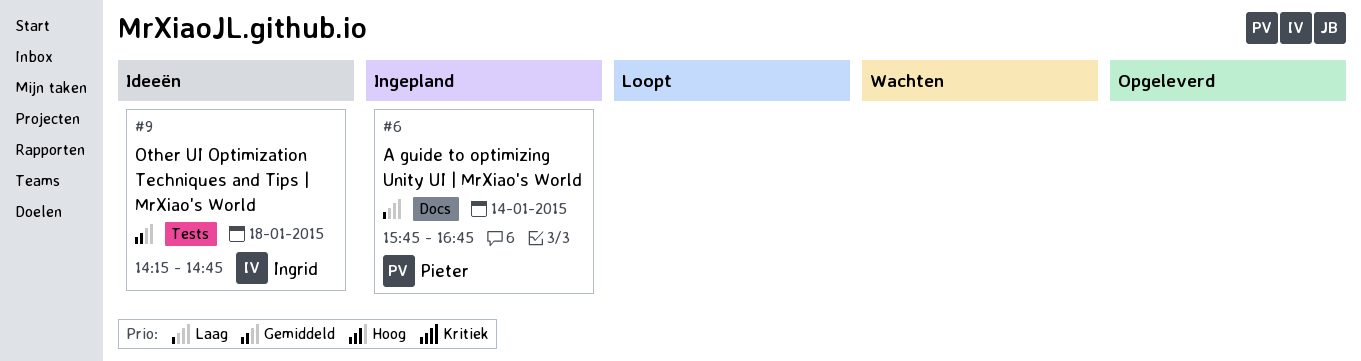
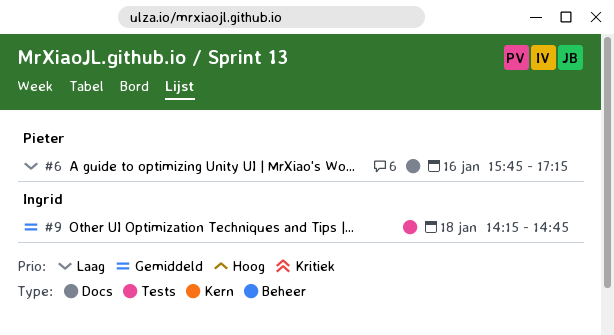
#6, day: Jan 14 -> Jan 16
#6, ends: 16:45 -> 17:15

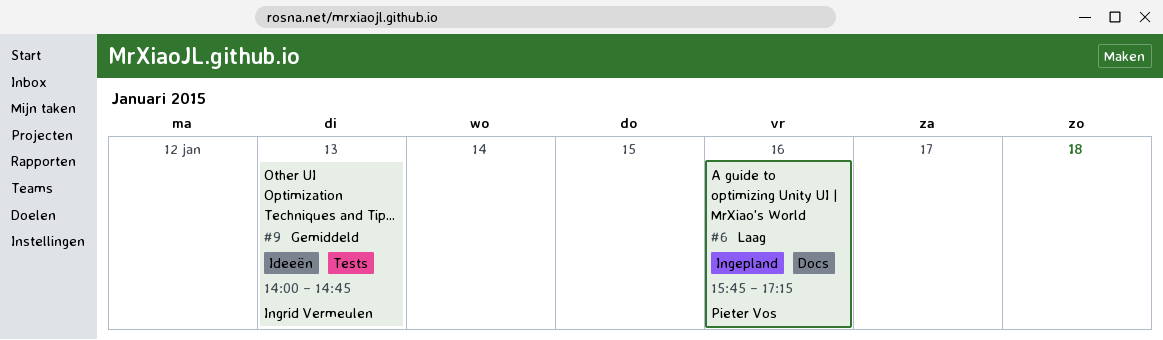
#9, day: Jan 18 -> Jan 13
#9, begins: 14:15 -> 14:00

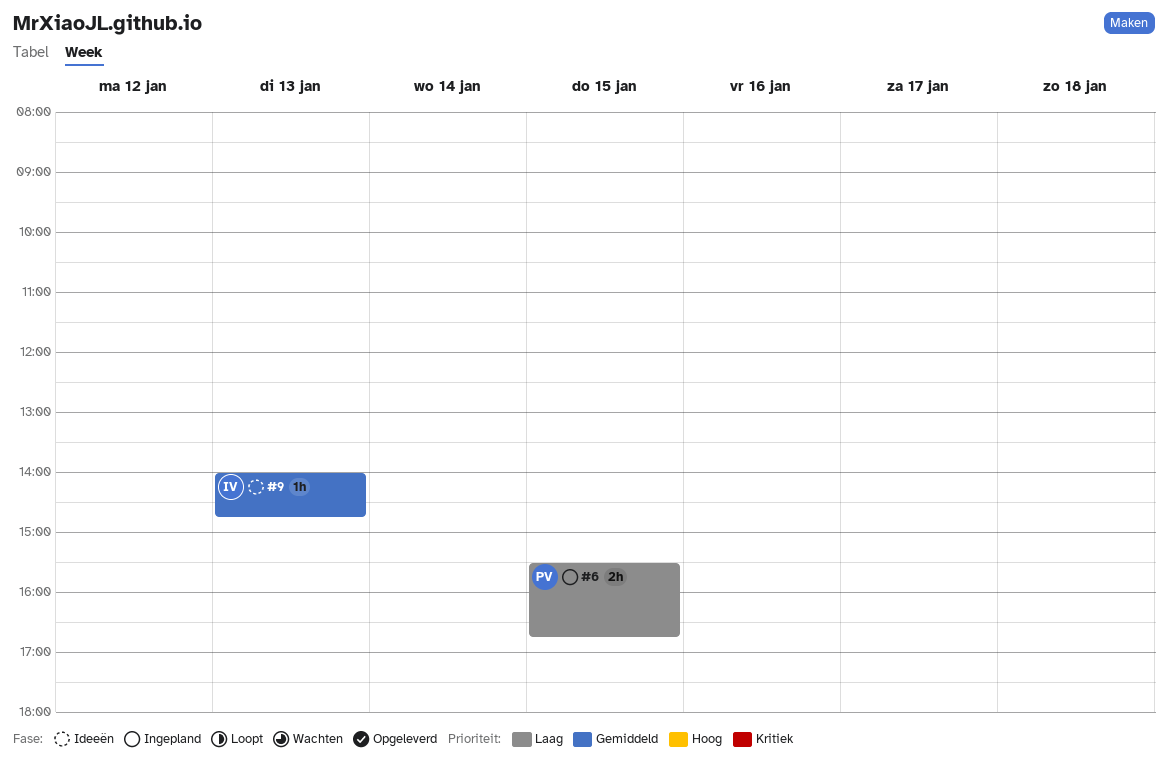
#6, day: Jan 16 -> Jan 15
#6, begins: 15:45 -> 15:30
#6, ends: 17:15 -> 16:45

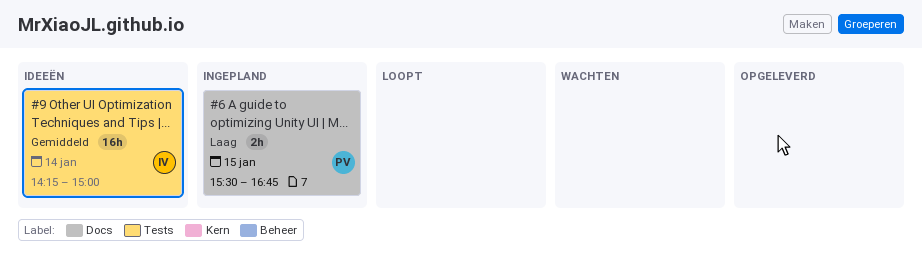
#9, estimate: 1h -> 16h
#9, day: Jan 13 -> Jan 14
#9, begins: 14:00 -> 14:15
#9, ends: 14:45 -> 15:00

